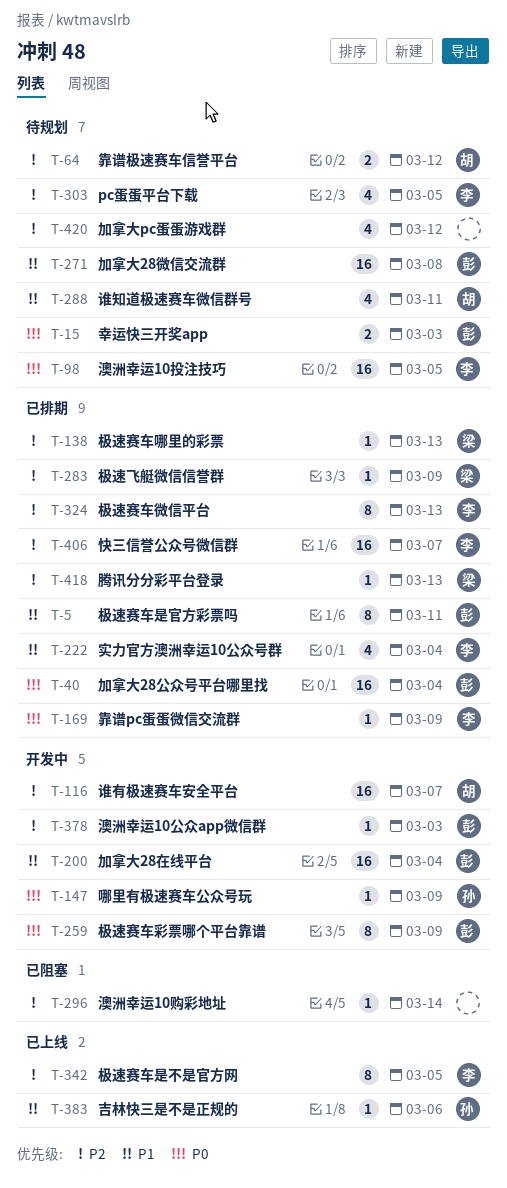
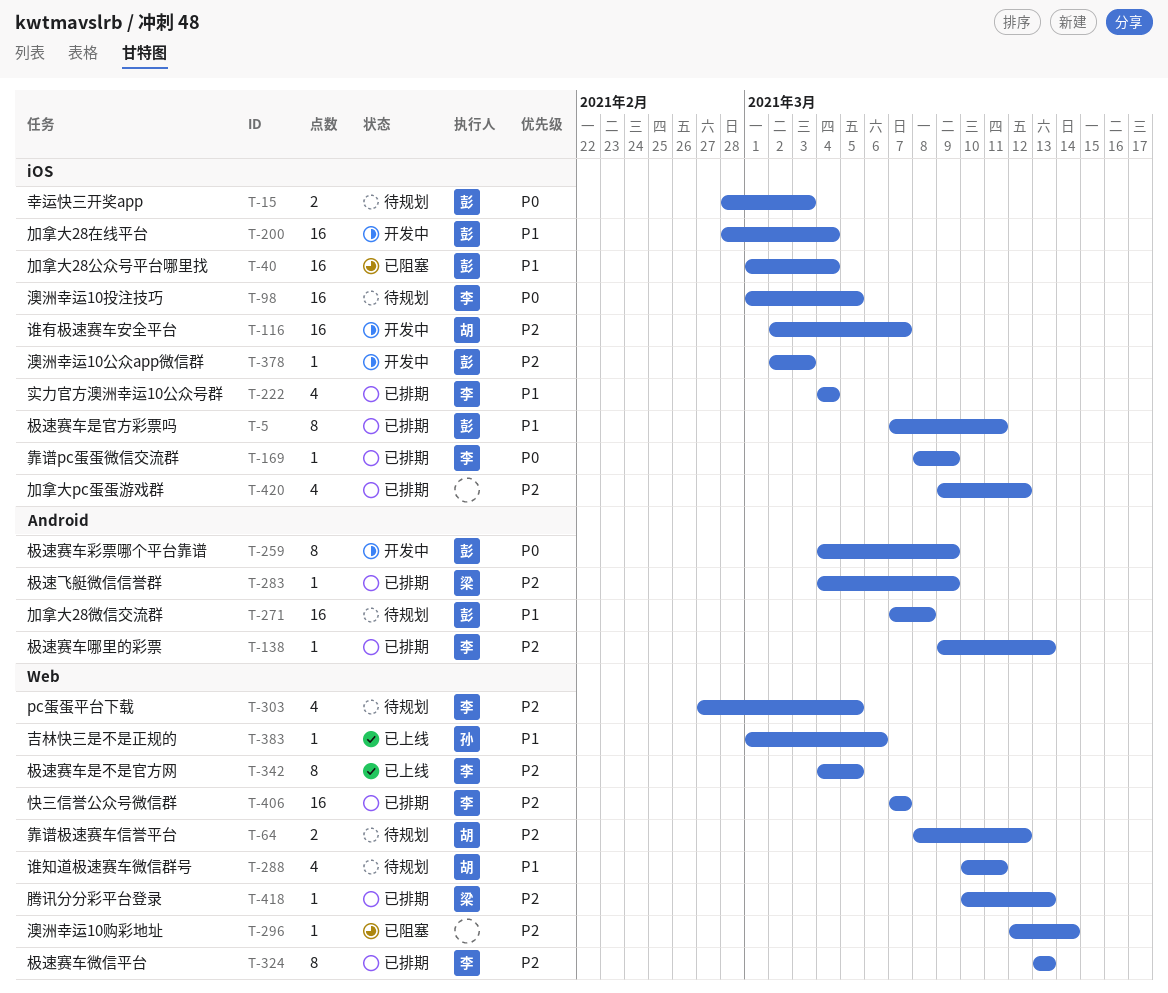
T-40, status: 已排期 -> 已阻塞
T-40, priority: P0 -> P1
T-138, owner: 梁 -> 李
T-147: present -> none
T-420, status: 待规划 -> 已排期

